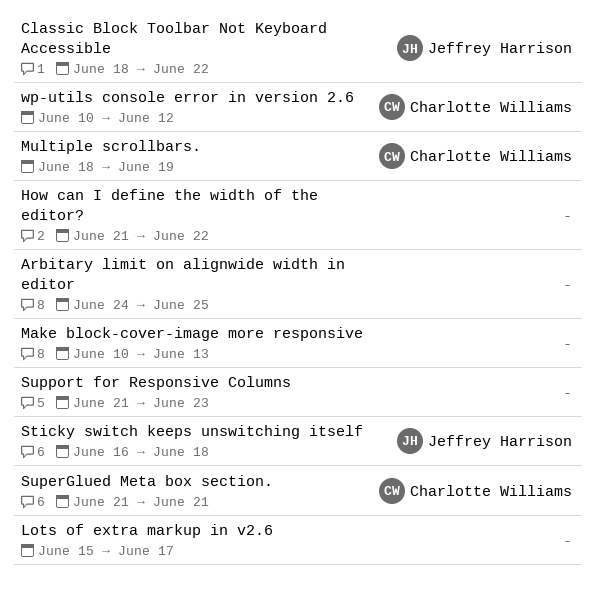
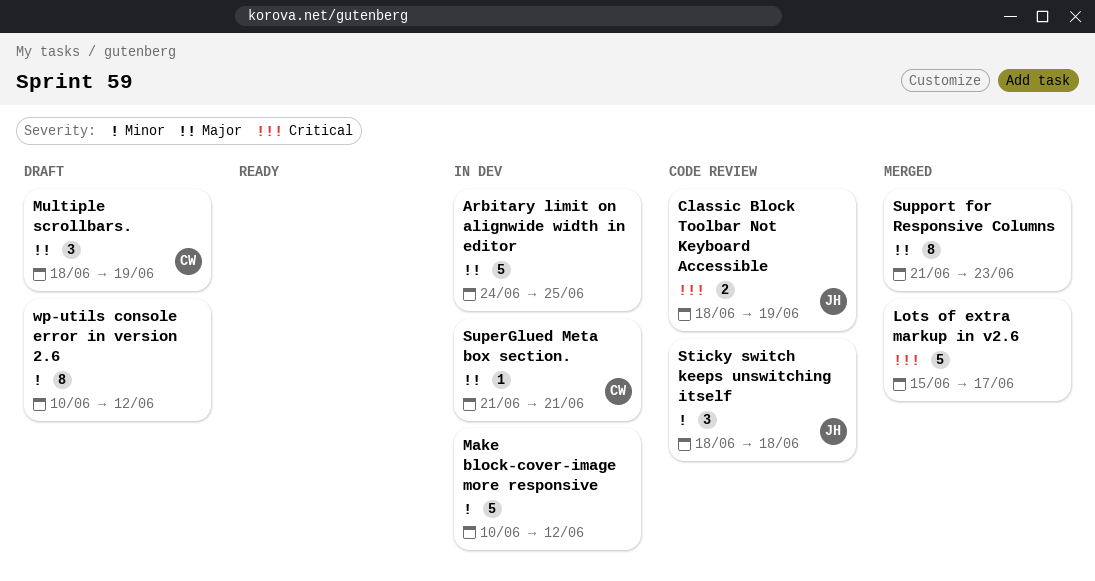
Classic Block Toolbar Not Keyboard Accessible, due: Jun 22 -> Jun 19
How can I define the width of the editor?: present -> none
Make block-cover-image more responsive, due: Jun 13 -> Jun 12
Sticky switch keeps unswitching itself, start: Jun 16 -> Jun 18
wp-utils console error in version 2.6, owner: Charlotte Williams -> none

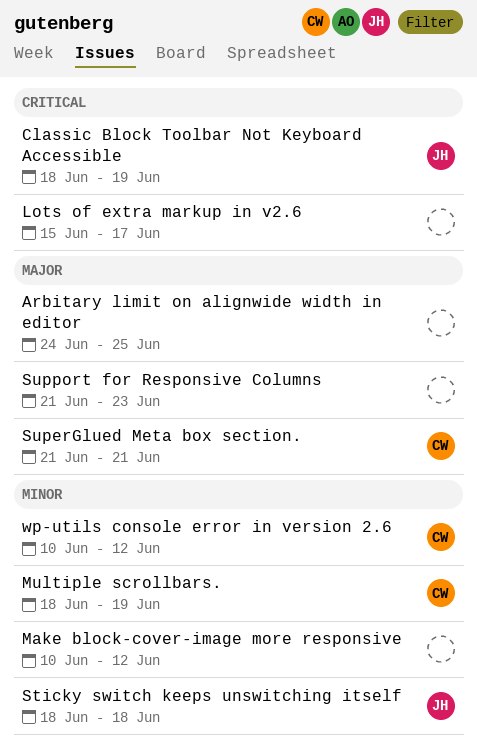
Multiple scrollbars., priority: Major -> Minor
wp-utils console error in version 2.6, owner: none -> CW

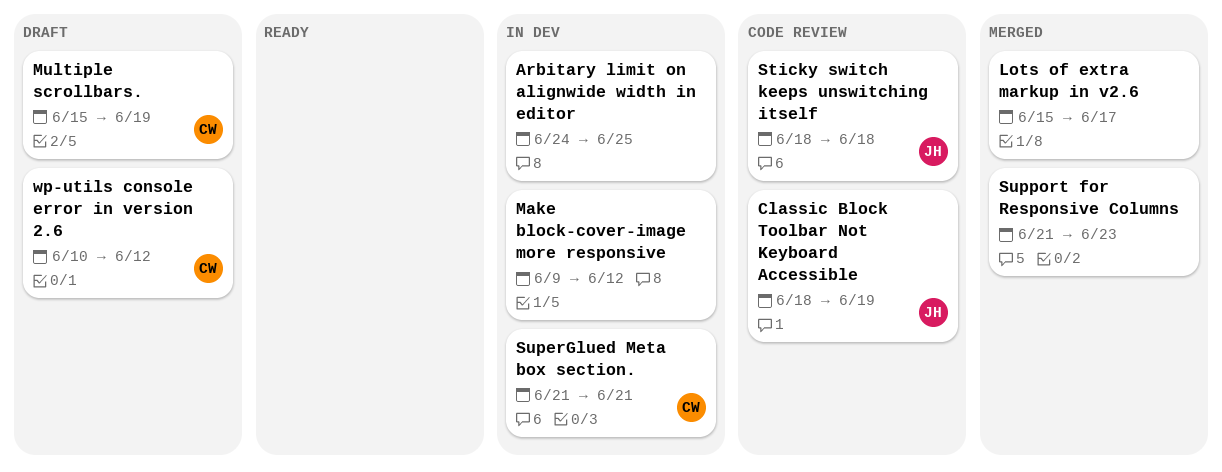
Make block-cover-image more responsive, start: Jun 10 -> Jun 9
Multiple scrollbars., start: Jun 18 -> Jun 15

